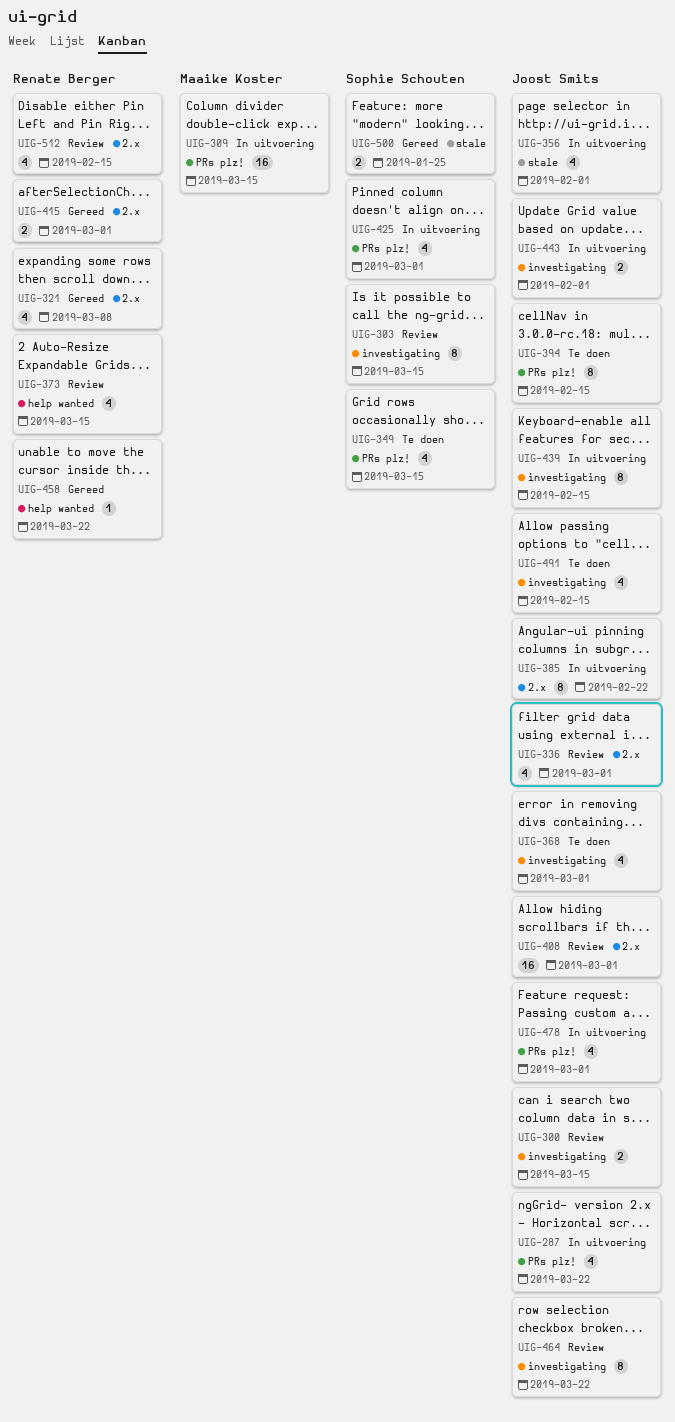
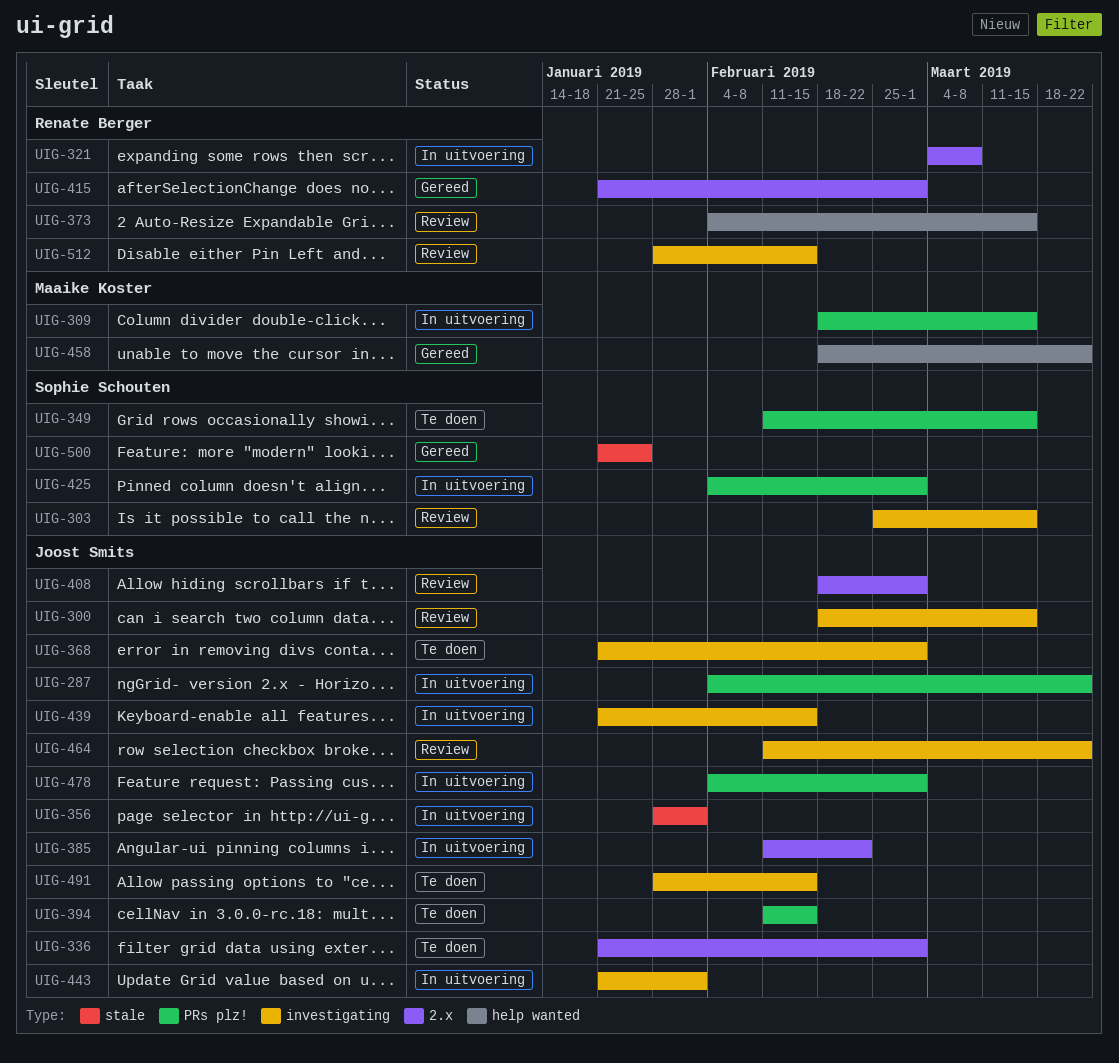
UIG-321, status: Gereed -> In uitvoering
UIG-336, status: Review -> Te doen
UIG-458, owner: Renate Berger -> Maaike Koster
UIG-512, label: 2.x -> investigating

